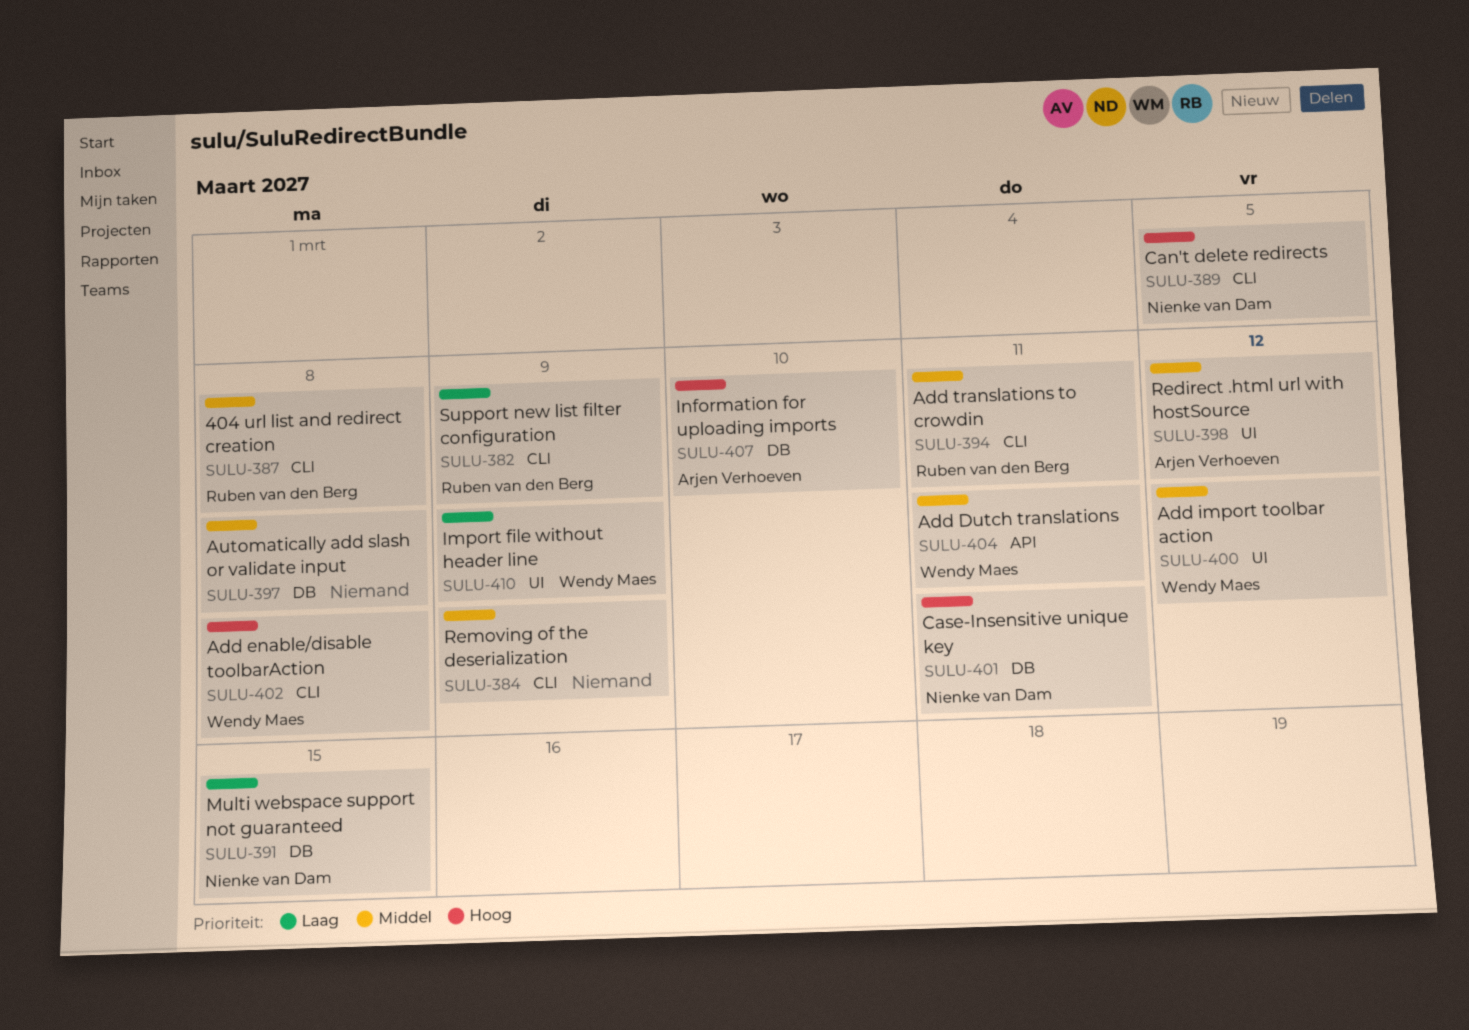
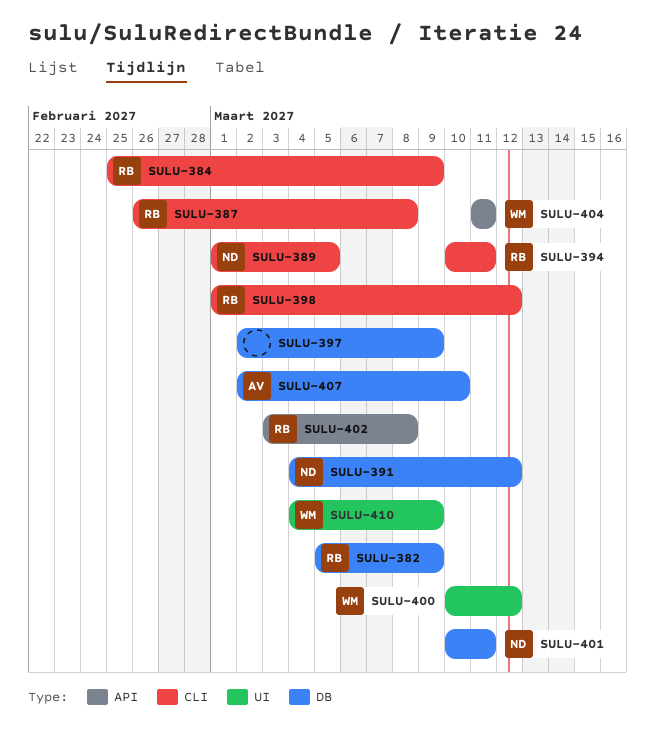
SULU-382, label: CLI -> DB
SULU-384, owner: none -> Ruben van den Berg
SULU-391, due: Mar 15 -> Mar 12
SULU-397, due: Mar 8 -> Mar 9
SULU-398, owner: Arjen Verhoeven -> Ruben van den Berg
SULU-398, label: UI -> CLI
SULU-402, owner: Wendy Maes -> Ruben van den Berg
SULU-402, label: CLI -> API

